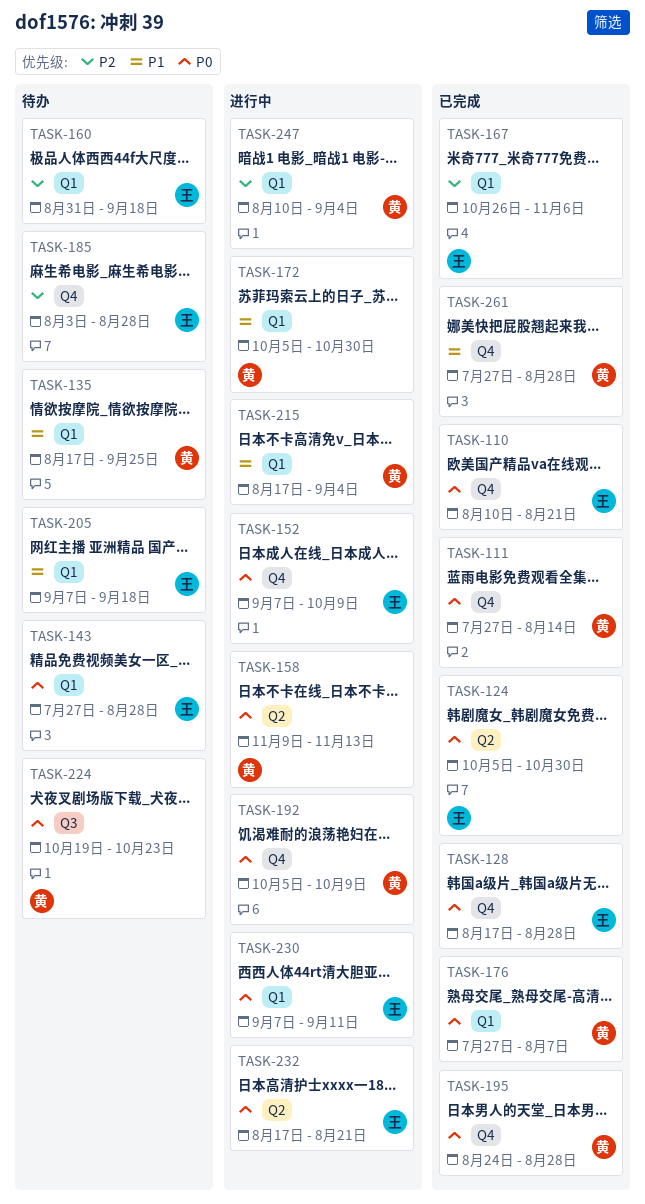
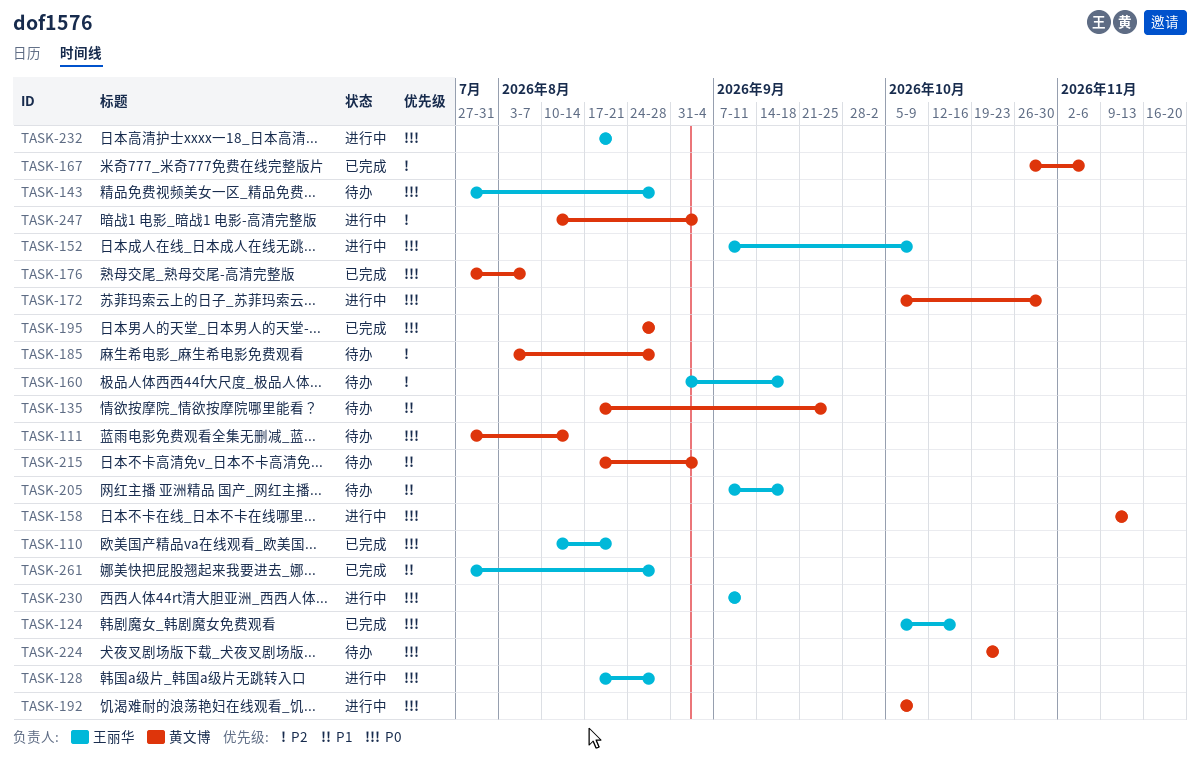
TASK-111, status: 已完成 -> 待办
TASK-124, due: Oct 30 -> Oct 16
TASK-128, status: 已完成 -> 进行中
TASK-167, owner: 王丽华 -> 黄文博
TASK-172, priority: P1 -> P0
TASK-185, owner: 王丽华 -> 黄文博
TASK-215, status: 进行中 -> 待办
TASK-261, owner: 黄文博 -> 王丽华

